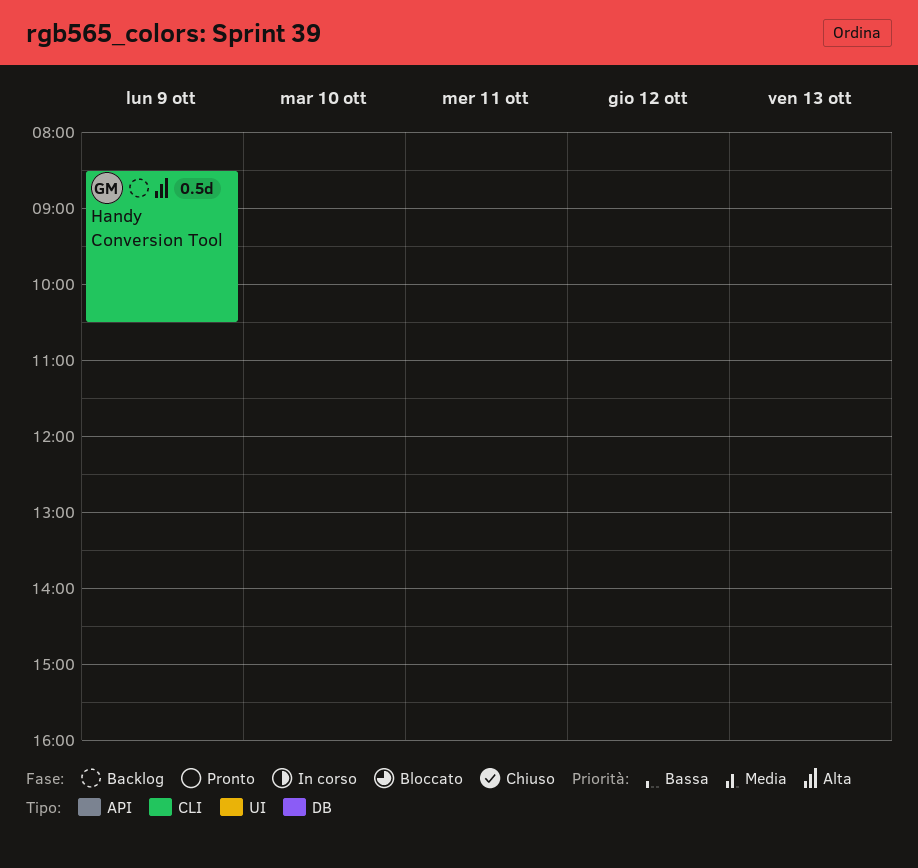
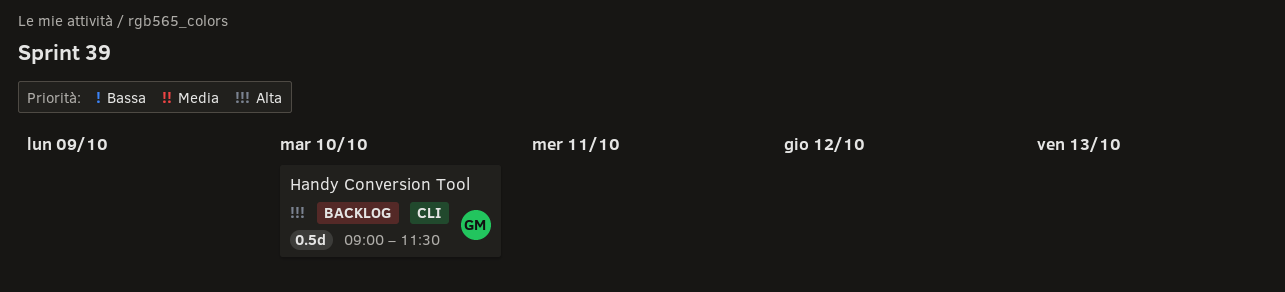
Handy Conversion Tool, day: Oct 9 -> Oct 10
Handy Conversion Tool, begins: 08:30 -> 09:00
Handy Conversion Tool, ends: 10:30 -> 11:30

